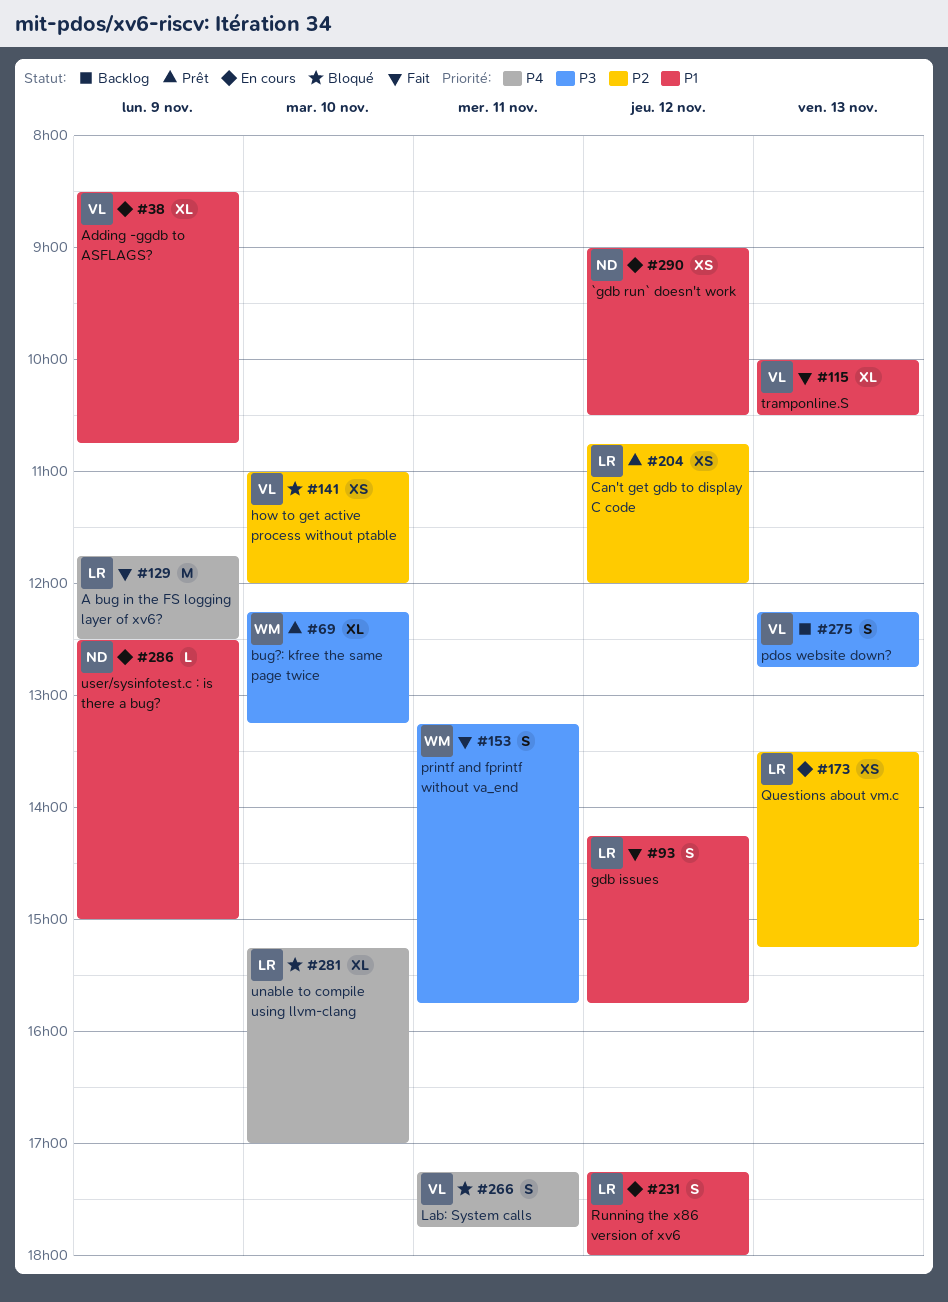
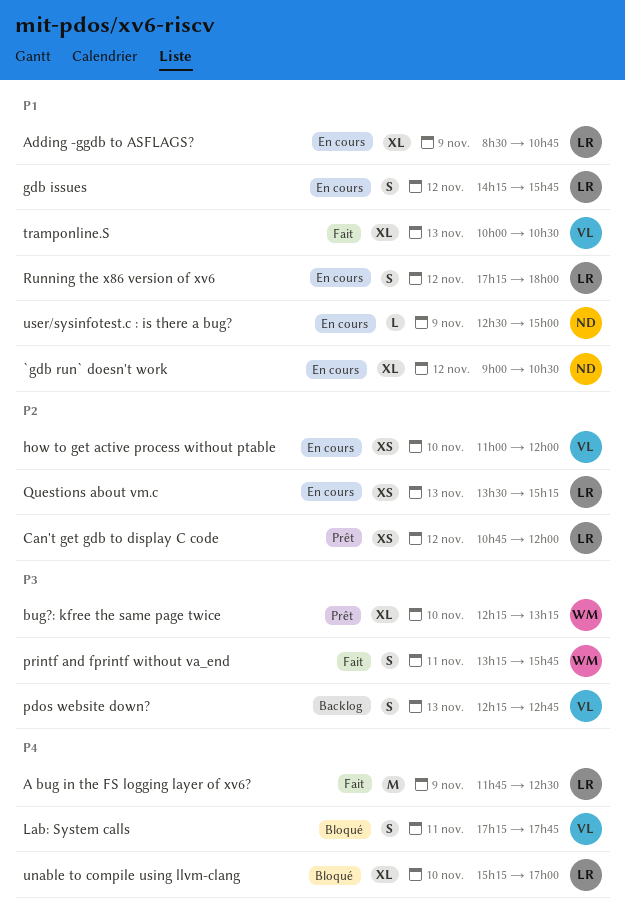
`gdb run` doesn't work, estimate: XS -> XL
Adding -ggdb to ASFLAGS?, owner: VL -> LR
gdb issues, status: Fait -> En cours
how to get active process without ptable, status: Bloqué -> En cours

